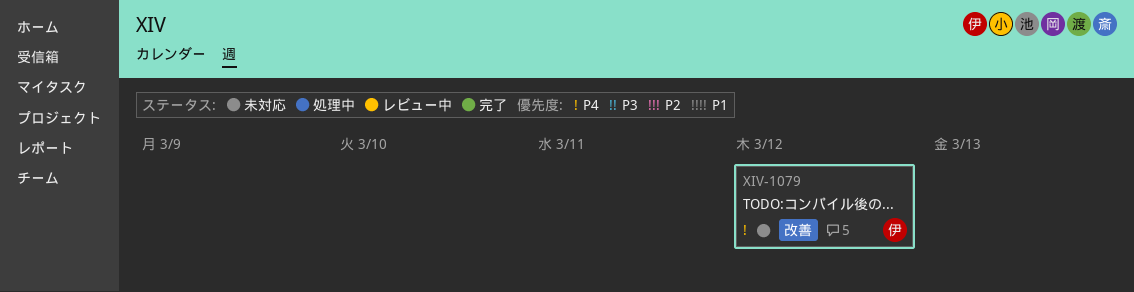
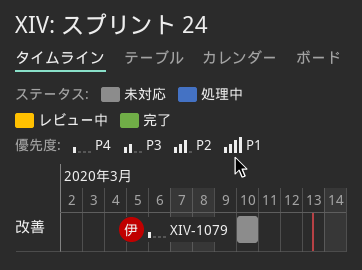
XIV-1079, due: Mar 12 -> Mar 10

